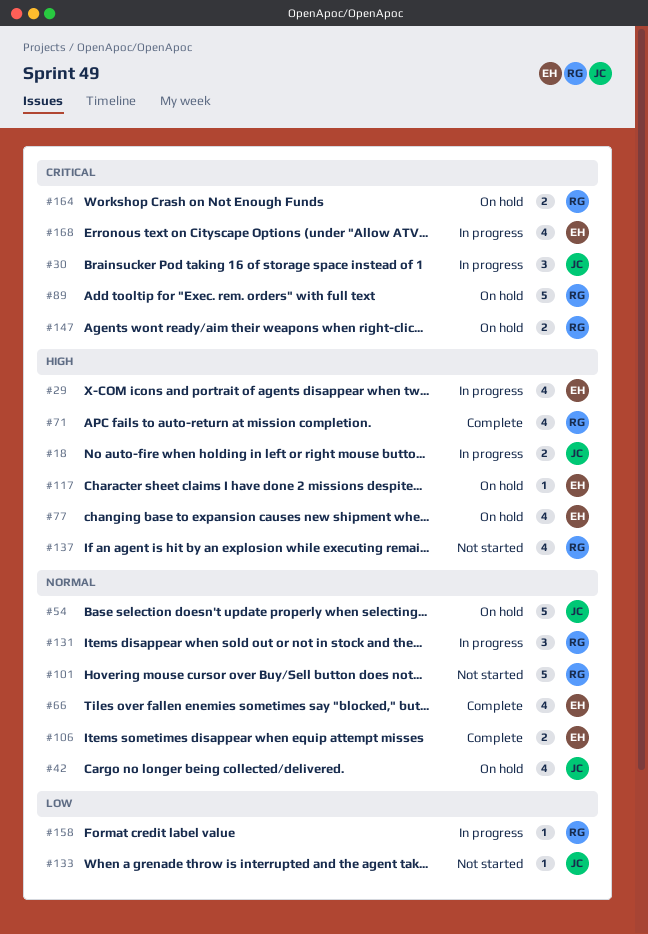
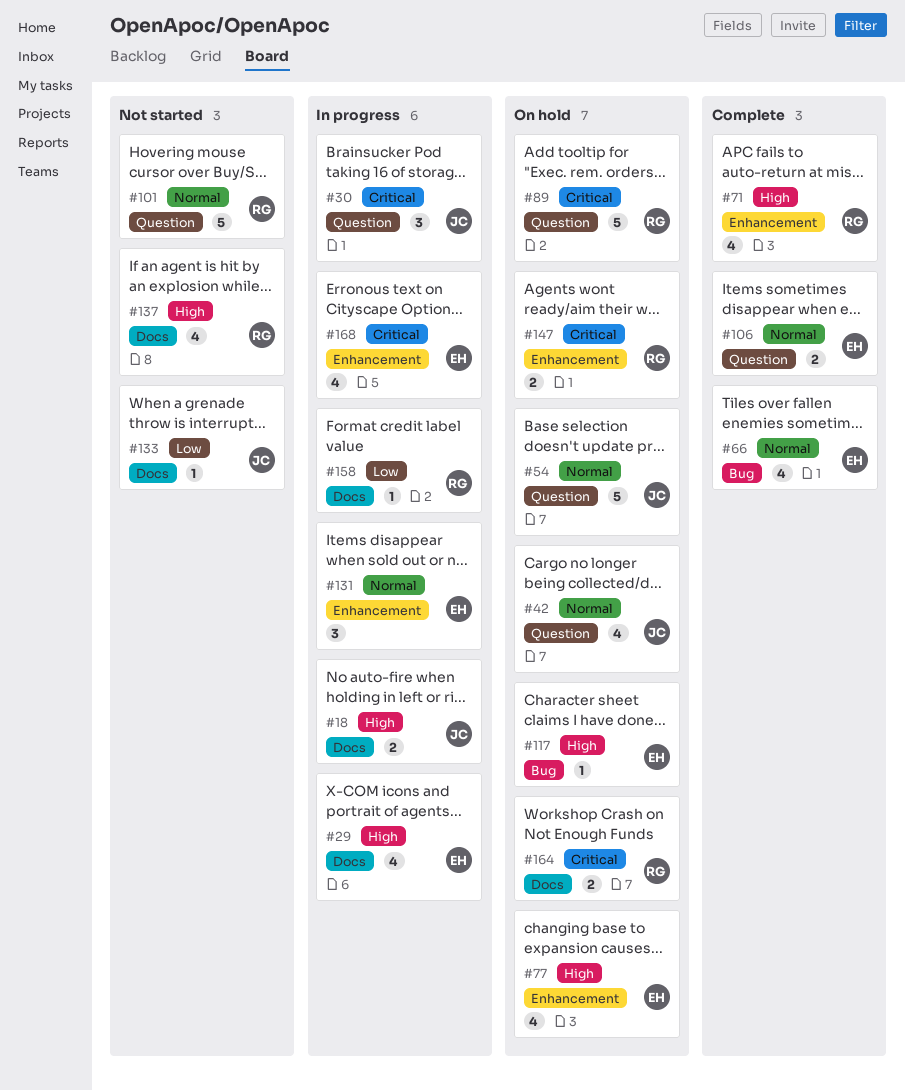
#131, owner: RG -> EH

